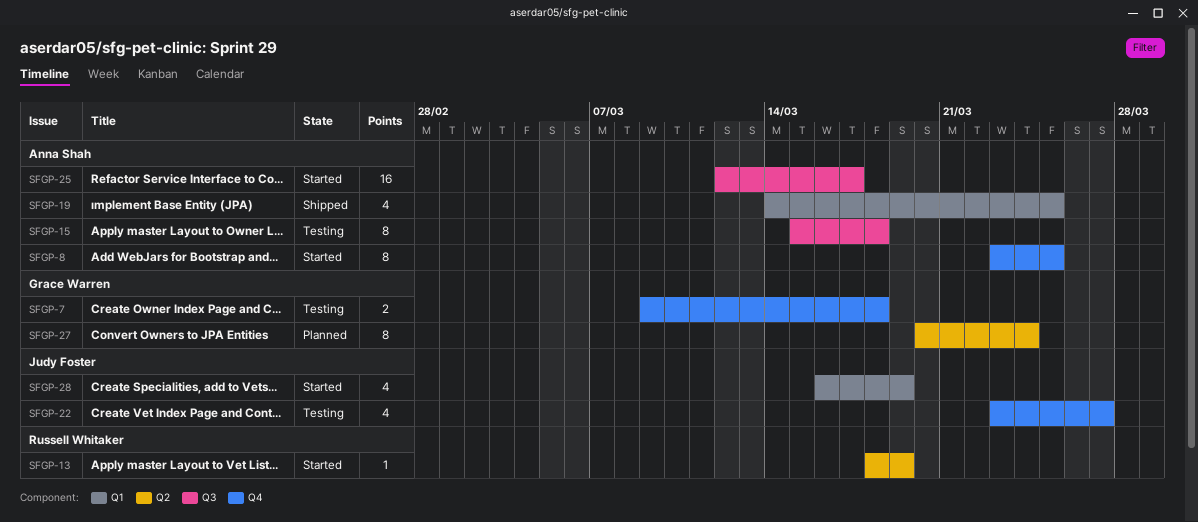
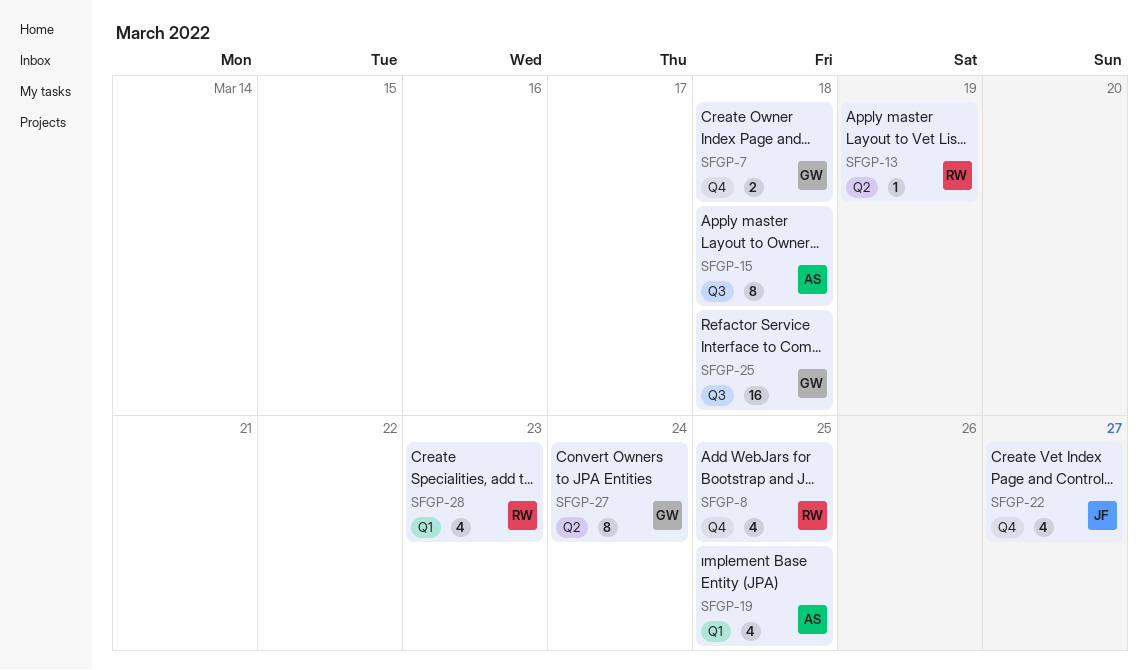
SFGP-8, owner: Anna Shah -> Russell Whitaker
SFGP-8, estimate: 8 -> 4
SFGP-25, owner: Anna Shah -> Grace Warren
SFGP-25, due: Mar 17 -> Mar 18
SFGP-28, owner: Judy Foster -> Russell Whitaker
SFGP-28, due: Mar 19 -> Mar 23

